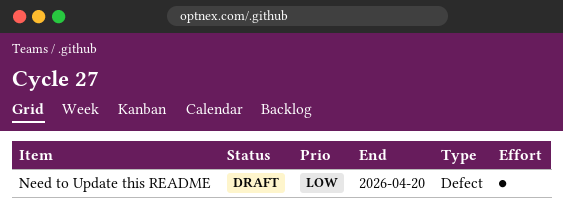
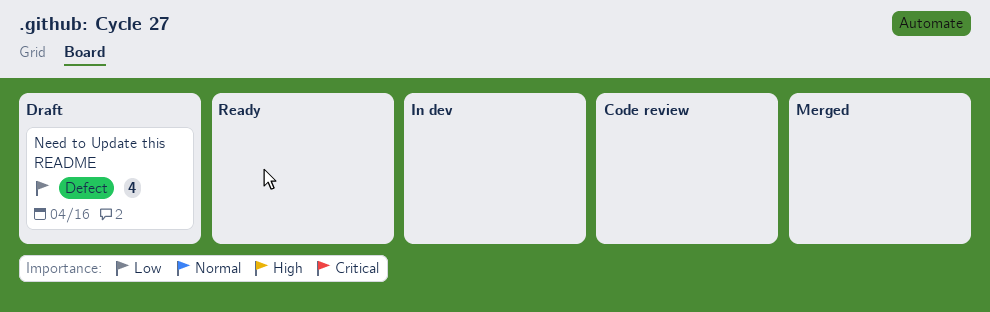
Need to Update this README, estimate: 1 -> 4
Need to Update this README, due: Apr 20 -> Apr 16

